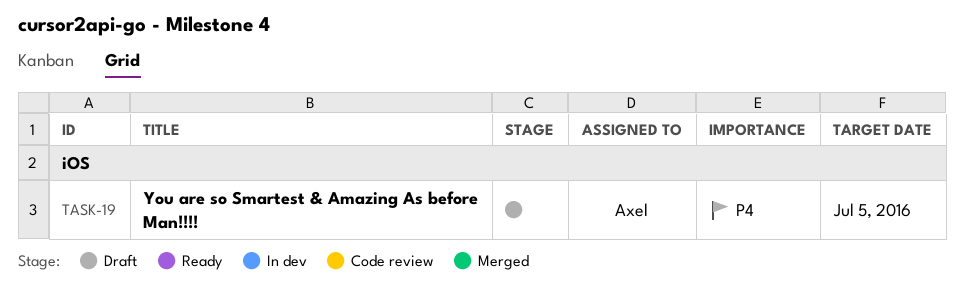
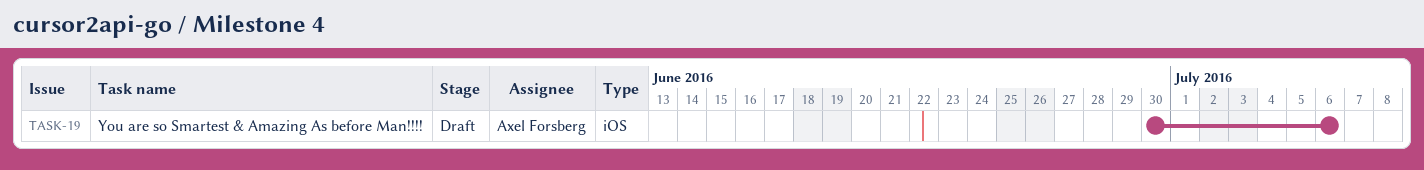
TASK-19, due: Jul 5 -> Jul 6

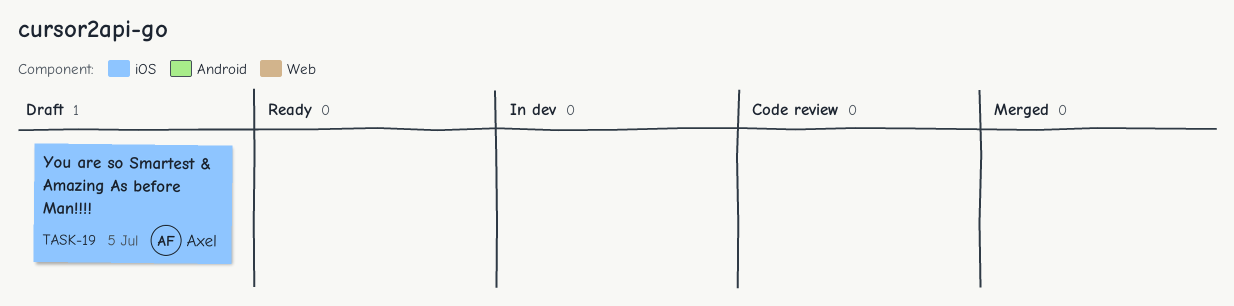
TASK-19, due: Jul 6 -> Jul 5

